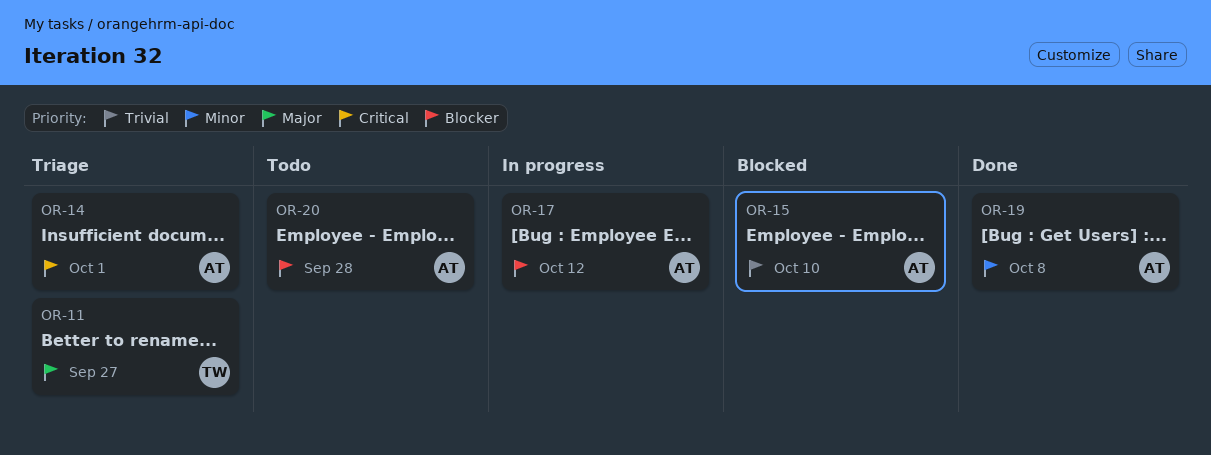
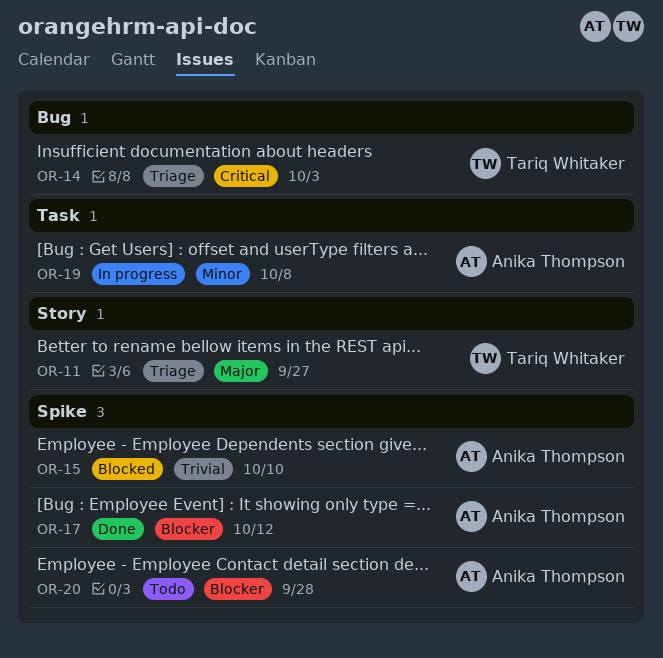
OR-14, owner: Anika Thompson -> Tariq Whitaker
OR-14, due: Oct 1 -> Oct 3
OR-17, status: In progress -> Done
OR-19, status: Done -> In progress

